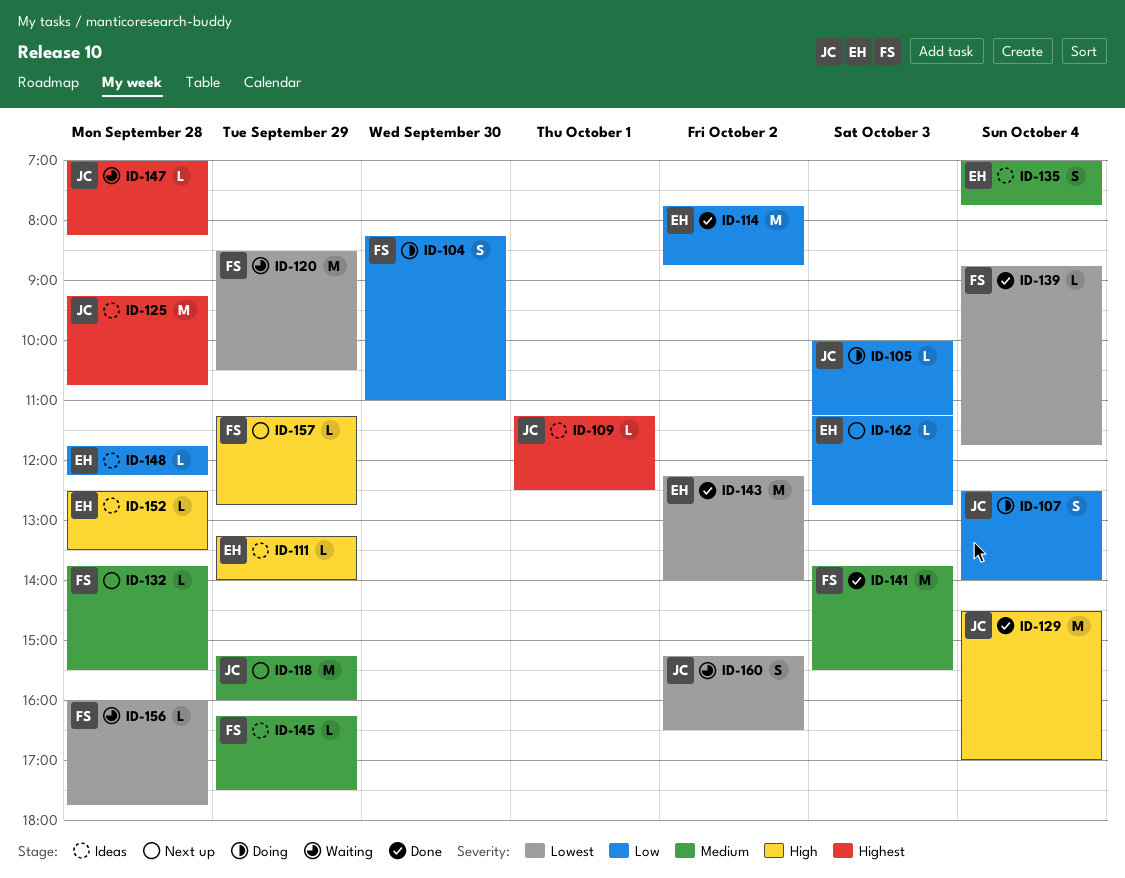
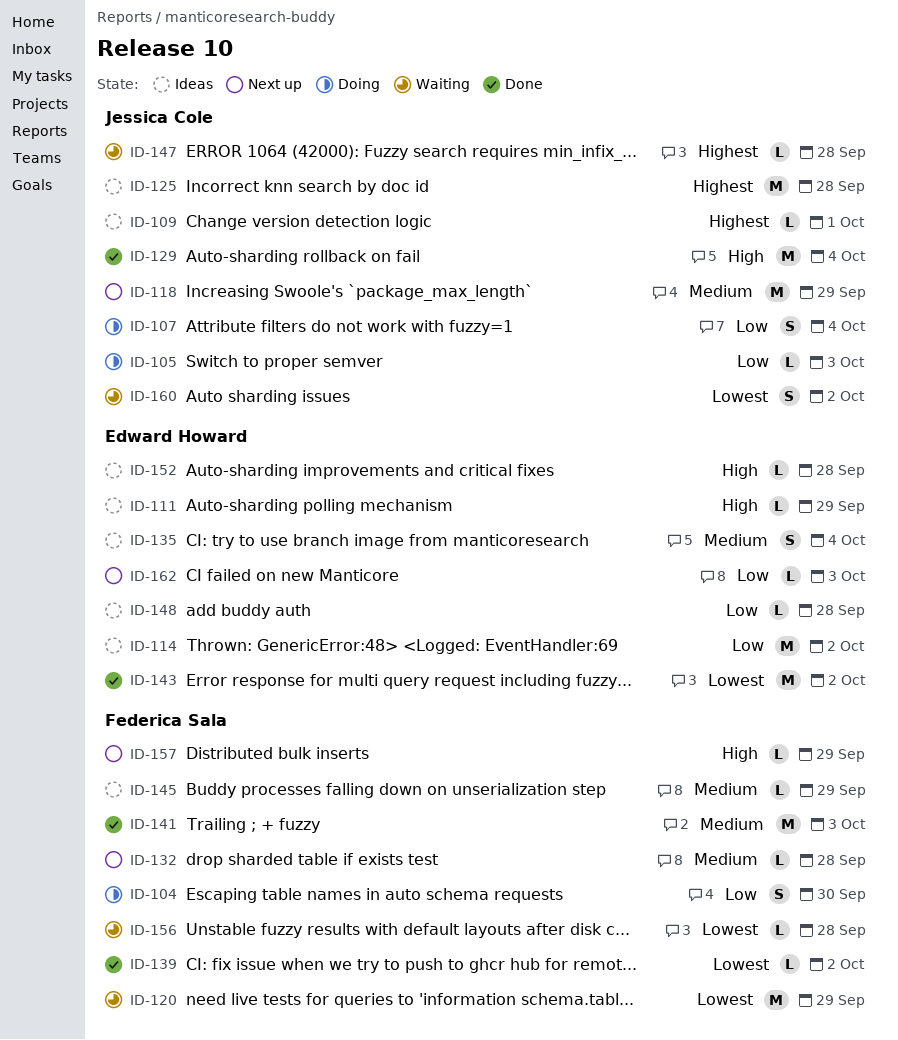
ID-114, status: Done -> Ideas
ID-139, day: Oct 4 -> Oct 2

